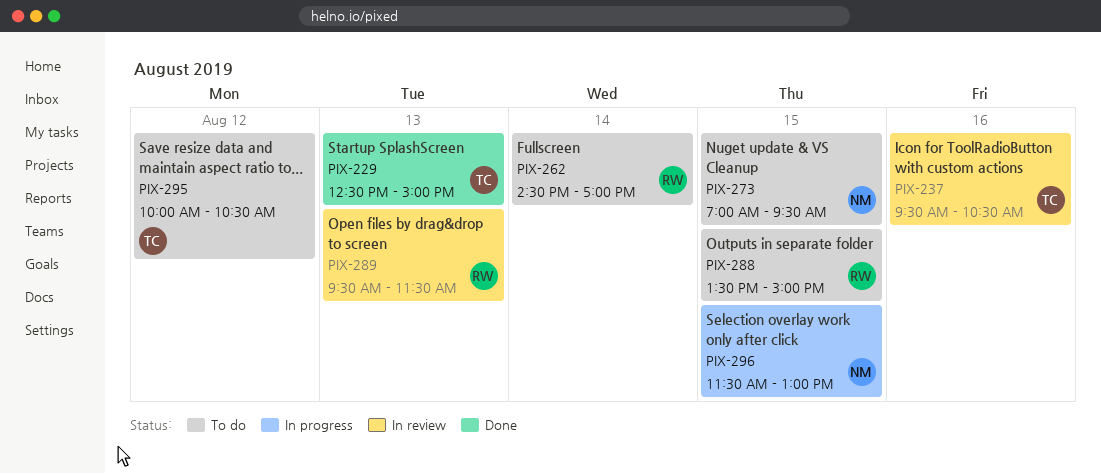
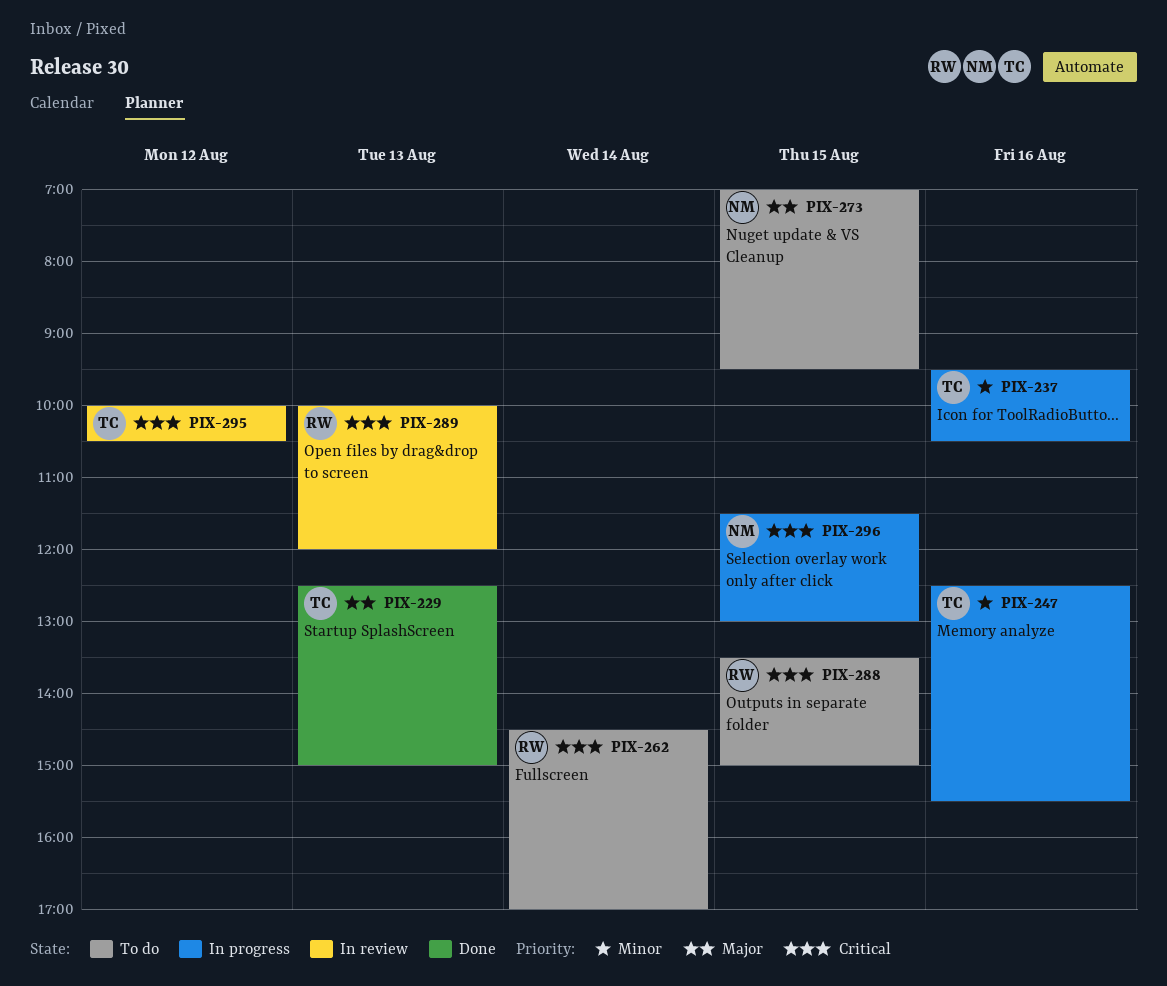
PIX-237, status: In review -> In progress
PIX-247: none -> present
PIX-289, begins: 09:30 -> 10:00
PIX-289, ends: 11:30 -> 12:00
PIX-295, status: To do -> In review

